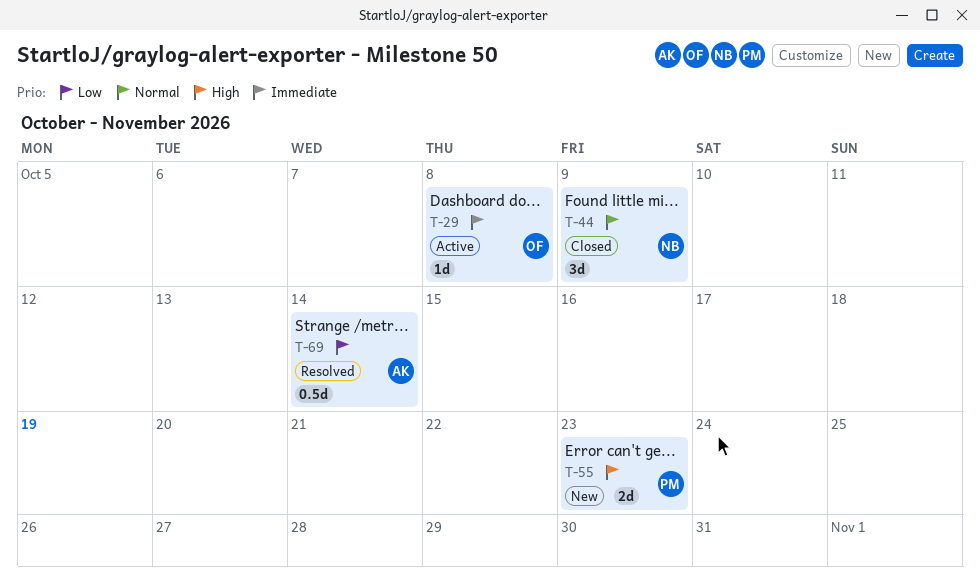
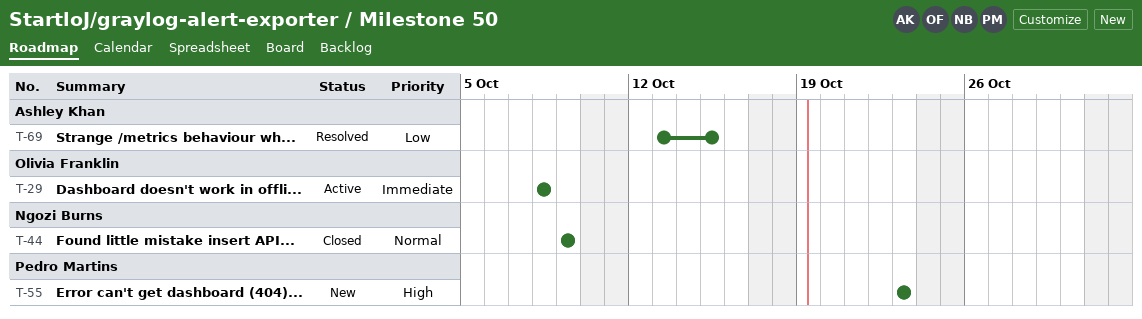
T-69, due: Oct 14 -> Oct 15

